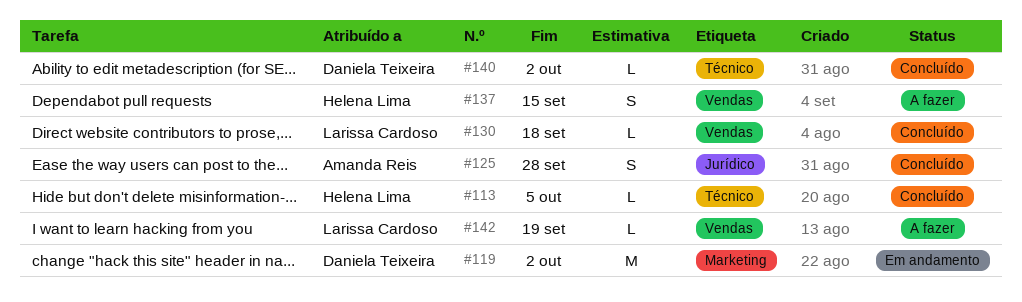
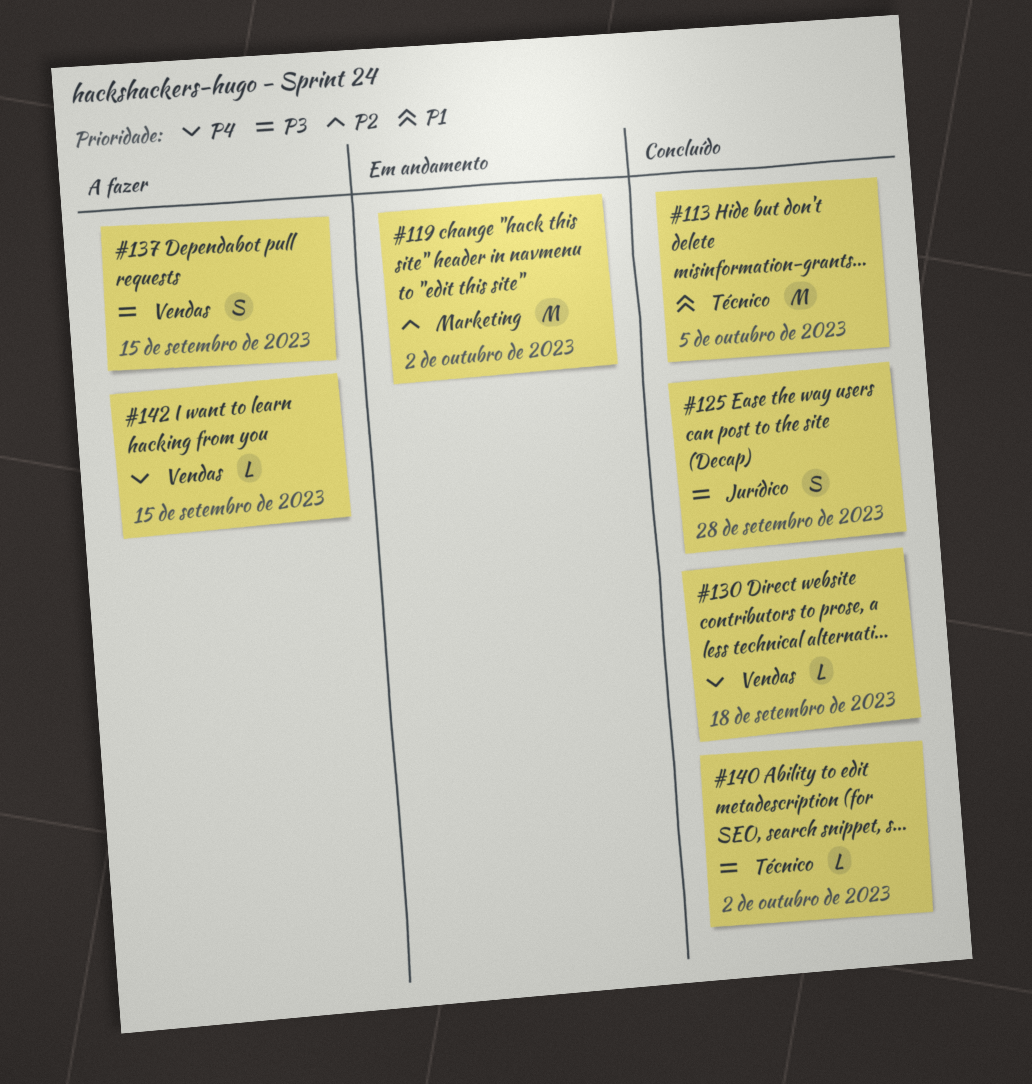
#113, estimate: L -> M
#142, due: Sep 19 -> Sep 15

